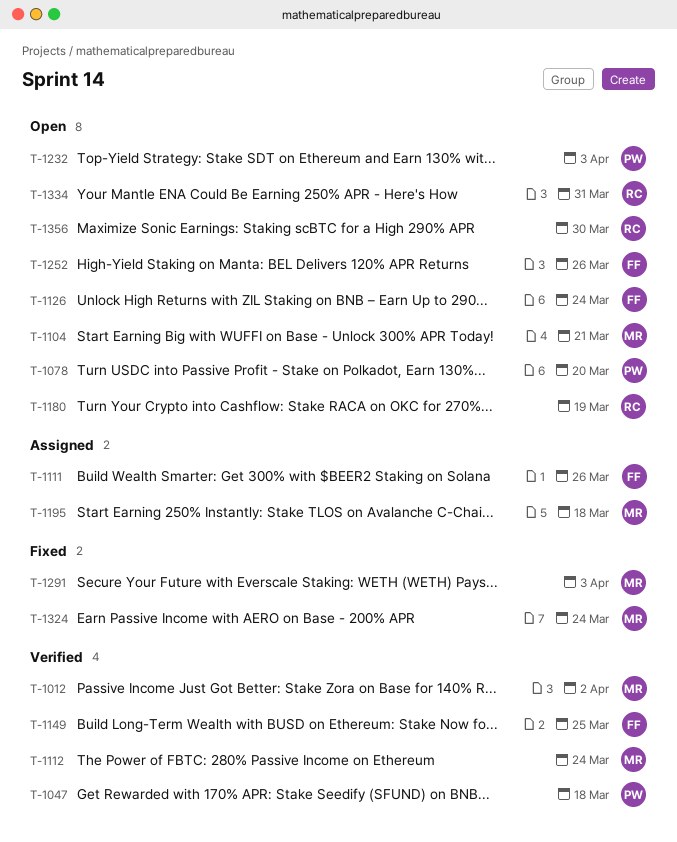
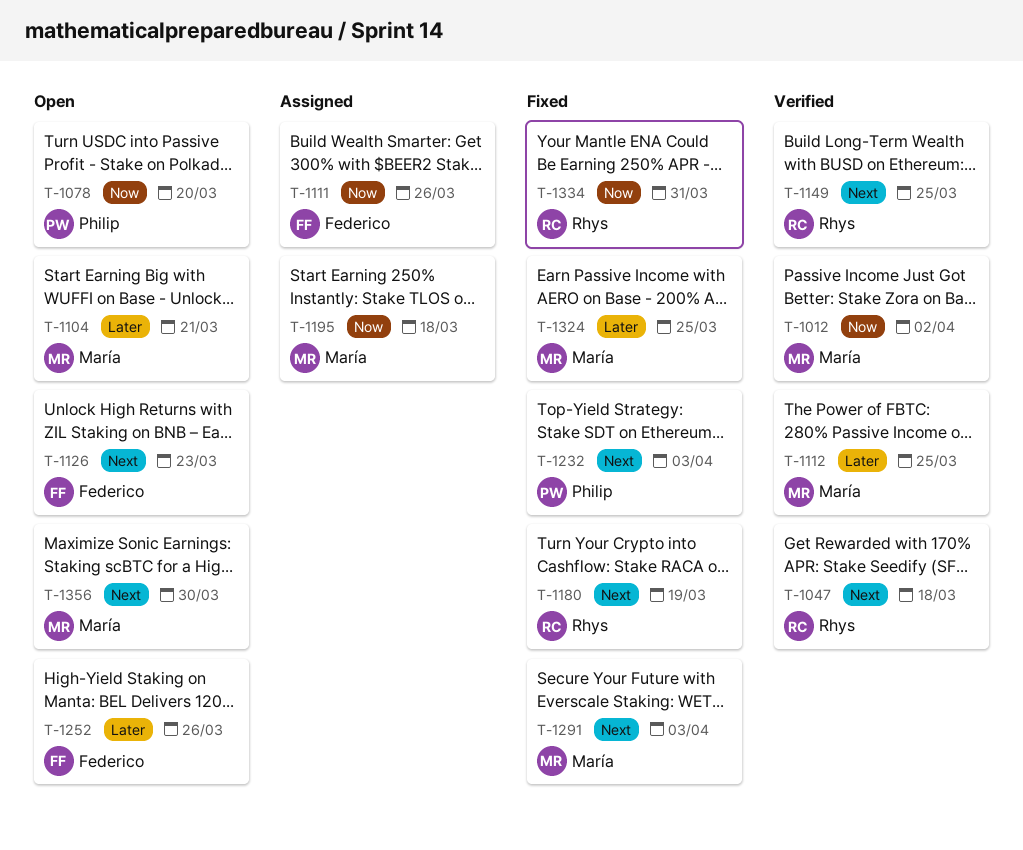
T-1047, owner: Philip -> Rhys
T-1112, due: Mar 24 -> Mar 25
T-1126, due: Mar 24 -> Mar 23
T-1149, owner: Federico -> Rhys
T-1180, status: Open -> Fixed
T-1232, status: Open -> Fixed
T-1324, due: Mar 24 -> Mar 25
T-1334, status: Open -> Fixed
T-1356, owner: Rhys -> María

